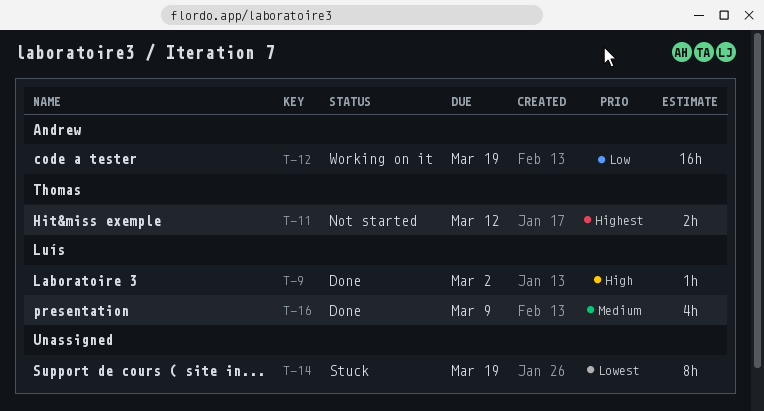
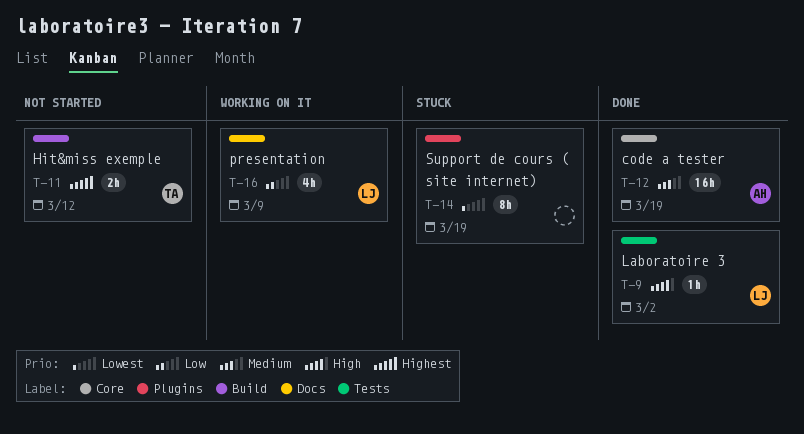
T-12, status: Working on it -> Done
T-12, priority: Low -> Medium
T-16, status: Done -> Working on it
T-16, priority: Medium -> Low

